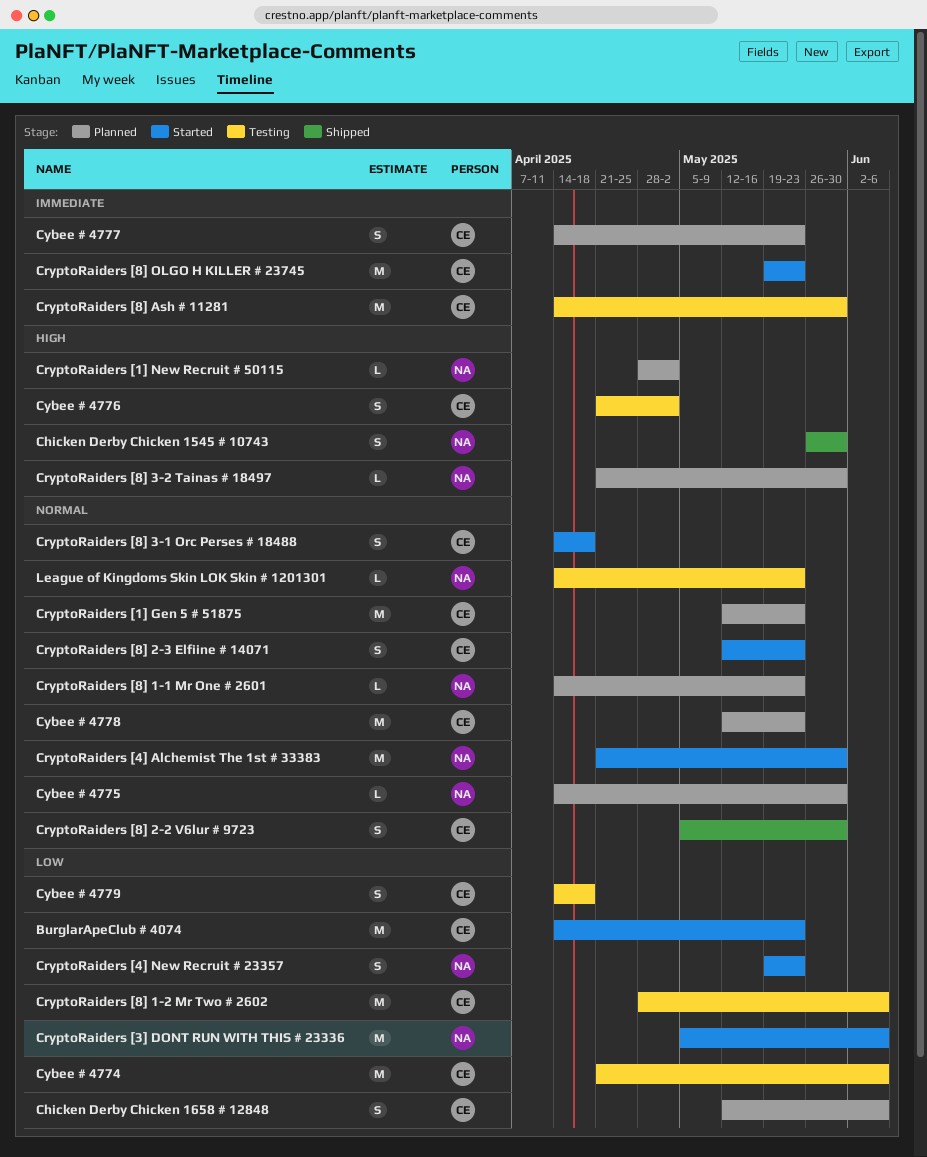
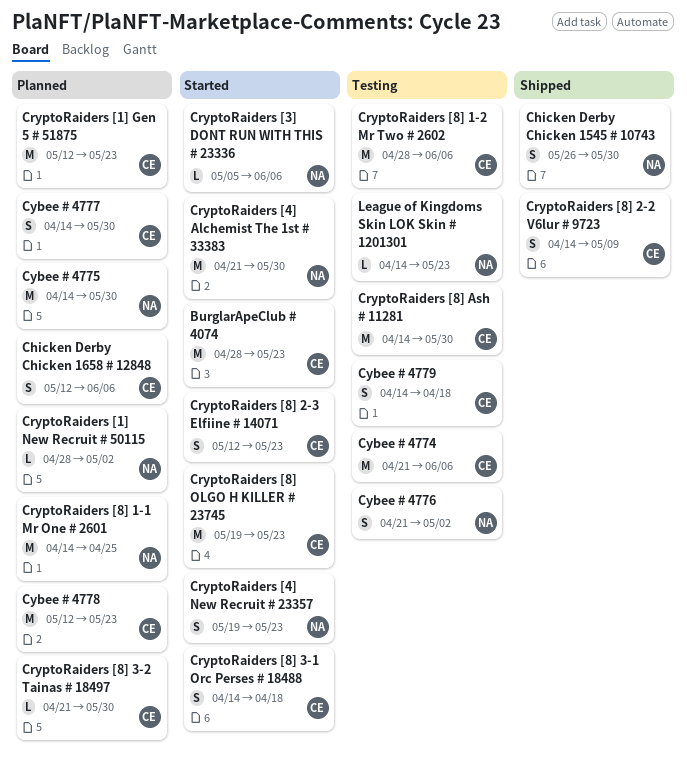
BurglarApeClub # 4074, start: Apr 14 -> Apr 28
CryptoRaiders [3] DONT RUN WITH THIS # 23336, estimate: M -> L
CryptoRaiders [8] 1-1 Mr One # 2601, estimate: L -> M
CryptoRaiders [8] 1-1 Mr One # 2601, due: May 23 -> Apr 25
CryptoRaiders [8] 2-2 V6lur # 9723, start: May 5 -> Apr 14
CryptoRaiders [8] 2-2 V6lur # 9723, due: May 30 -> May 9
CryptoRaiders [8] 3-2 Tainas # 18497, owner: NA -> CE
Cybee # 4775, estimate: L -> M
Cybee # 4776, owner: CE -> NA
Cybee # 4777, due: May 23 -> May 30

